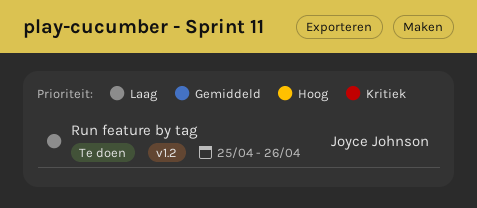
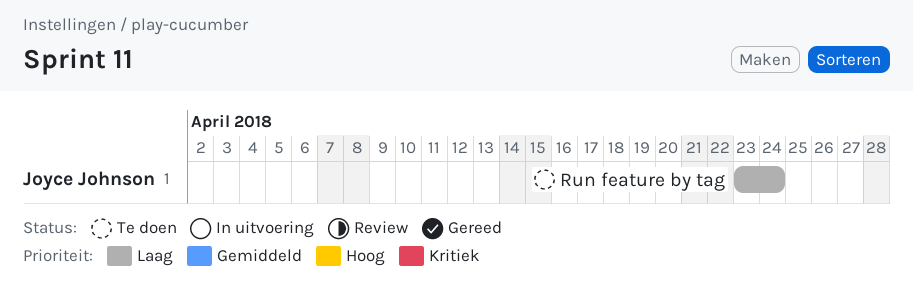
Run feature by tag, start: Apr 25 -> Apr 23
Run feature by tag, due: Apr 26 -> Apr 24

